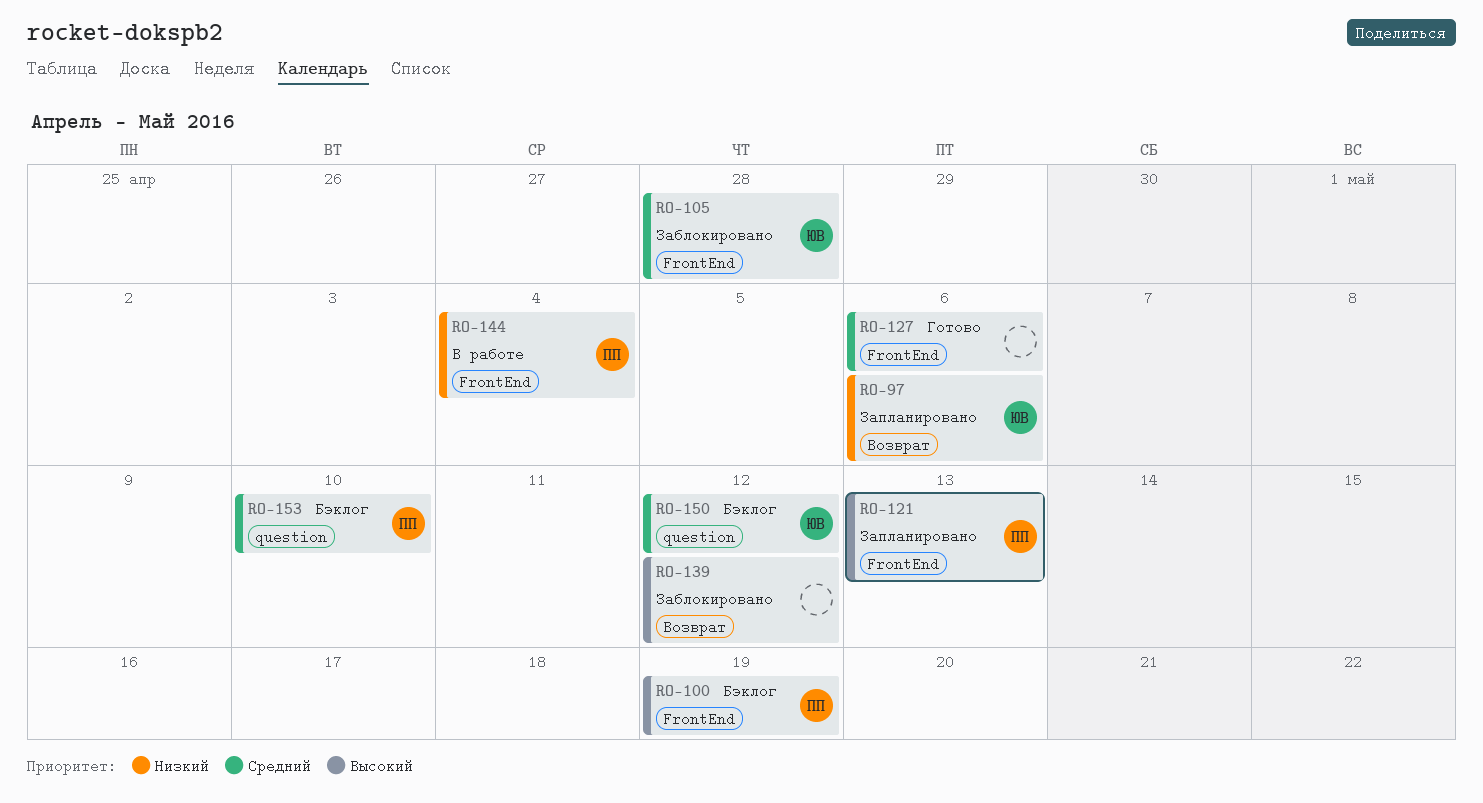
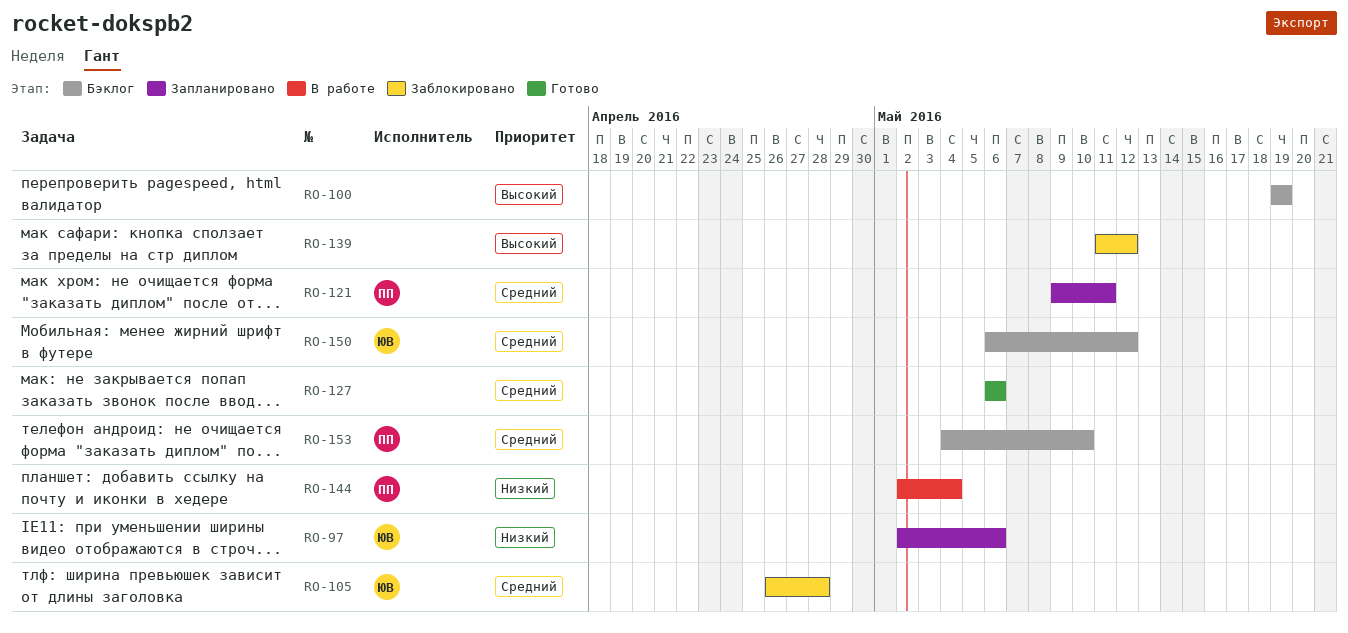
RO-100, owner: ПП -> none
RO-121, priority: Высокий -> Средний
RO-121, due: May 13 -> May 11

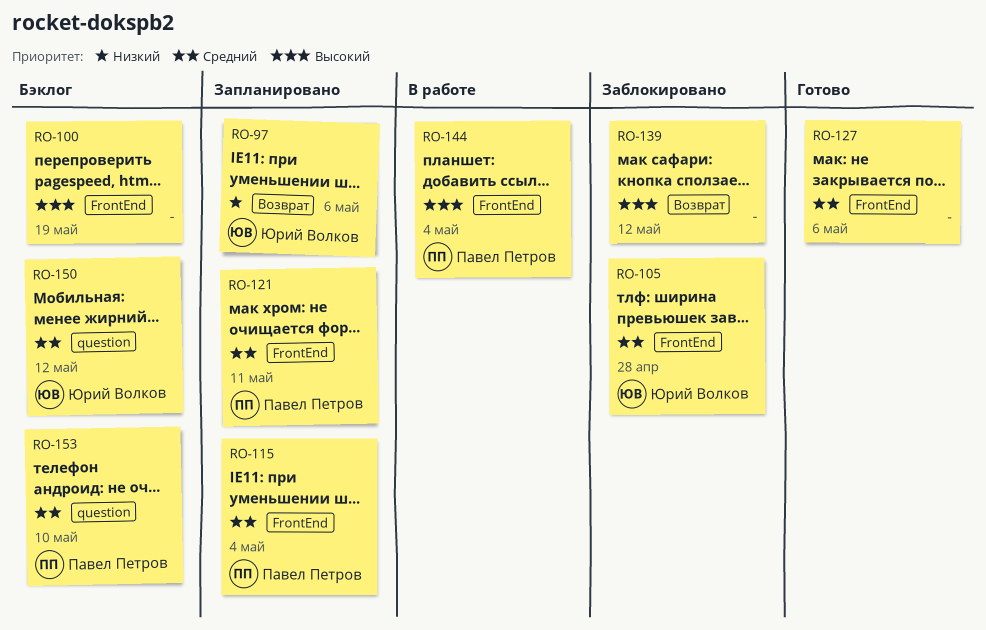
RO-115: none -> present
RO-144, priority: Низкий -> Высокий

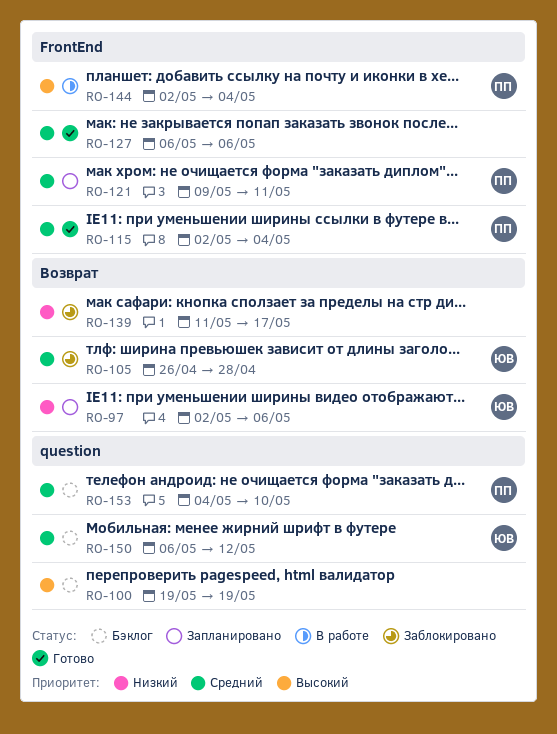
RO-100, label: FrontEnd -> question
RO-105, label: FrontEnd -> Возврат
RO-115, status: Запланировано -> Готово
RO-139, priority: Высокий -> Низкий
RO-139, due: May 12 -> May 17

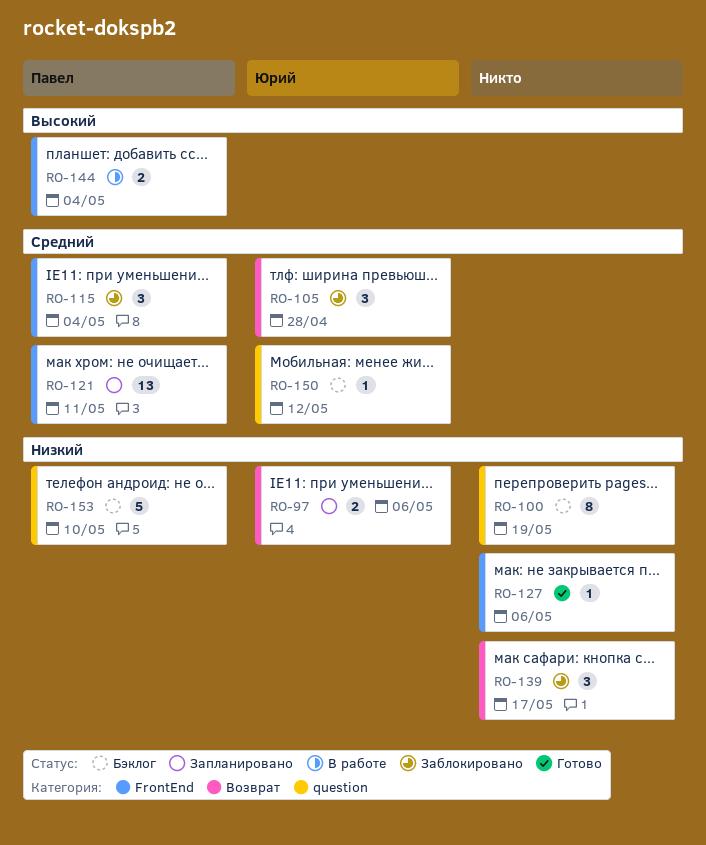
RO-100, priority: Высокий -> Низкий
RO-115, status: Готово -> Заблокировано
RO-127, priority: Средний -> Низкий
RO-153, priority: Средний -> Низкий

